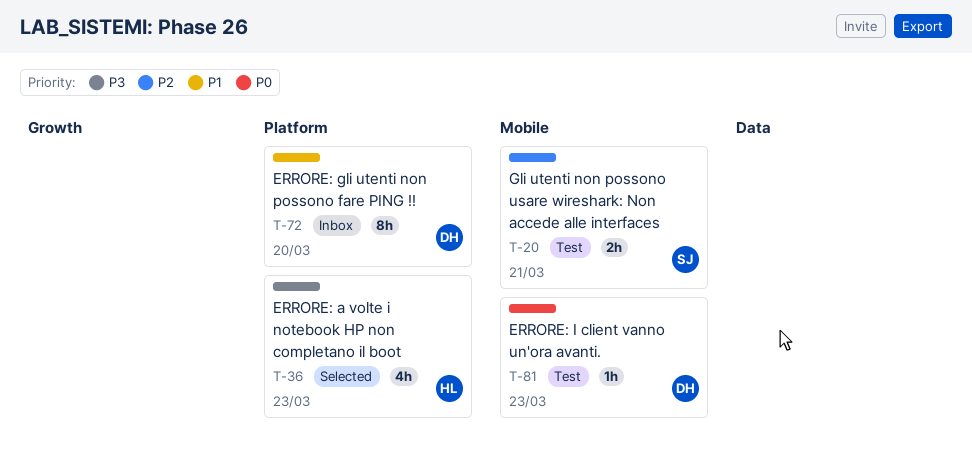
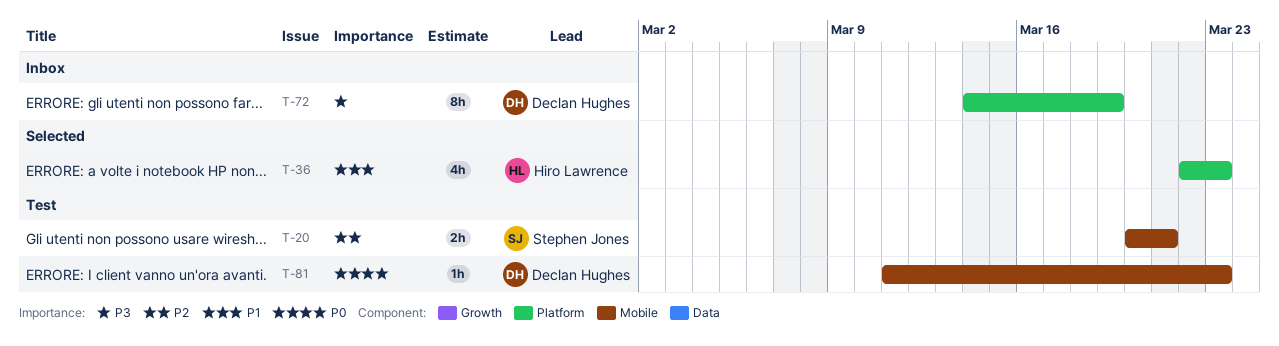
T-36, priority: P3 -> P1
T-72, priority: P1 -> P3
T-72, due: Mar 20 -> Mar 19

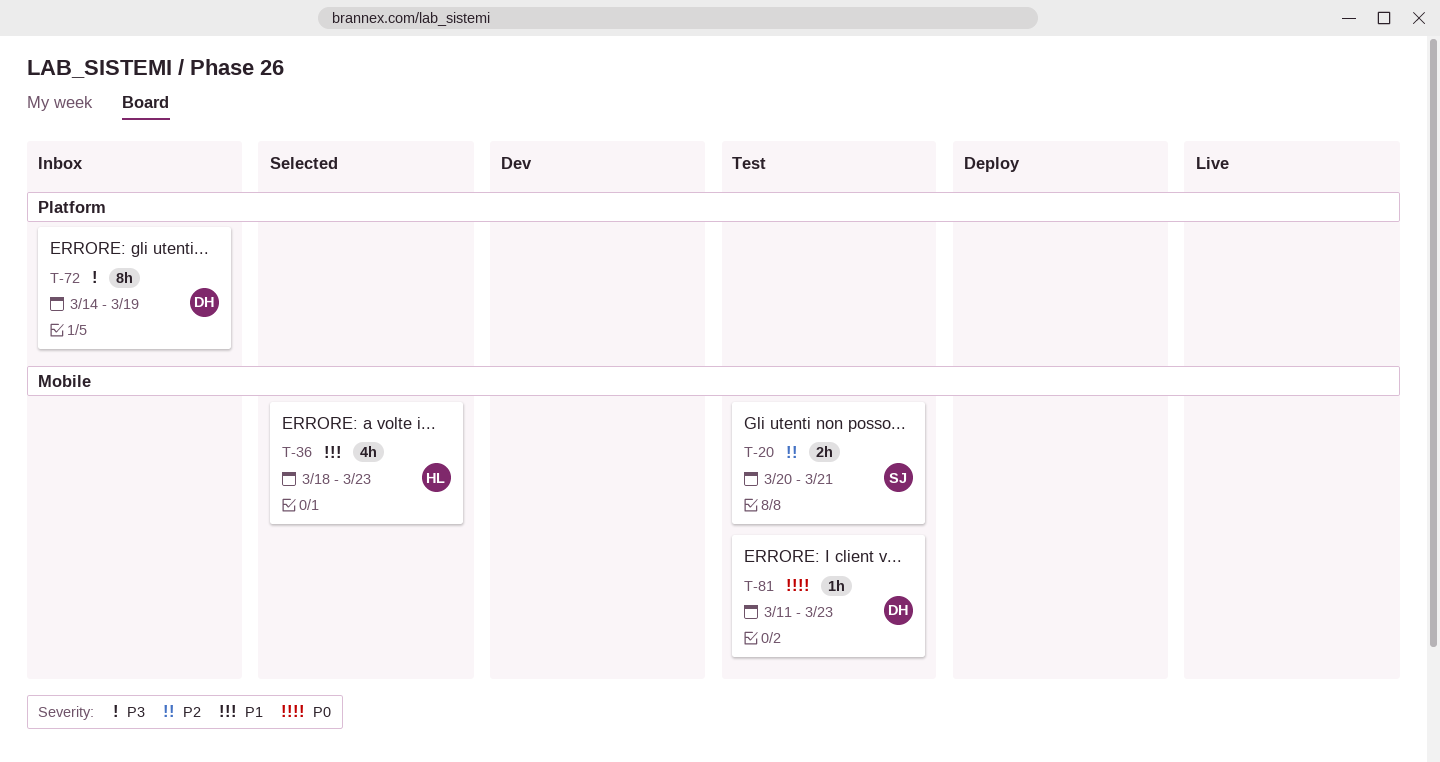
T-36, label: Platform -> Mobile
T-36, start: Mar 22 -> Mar 18

